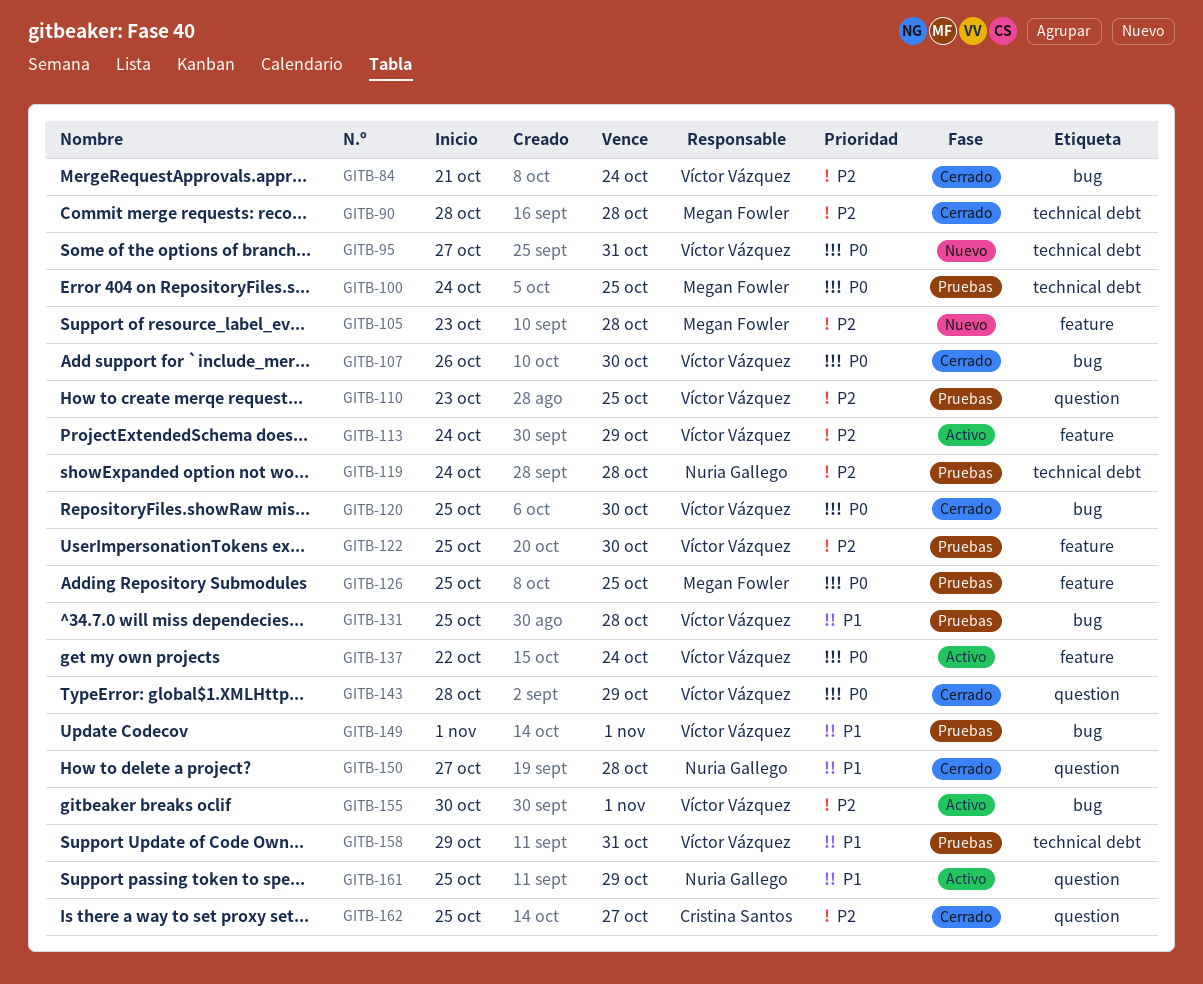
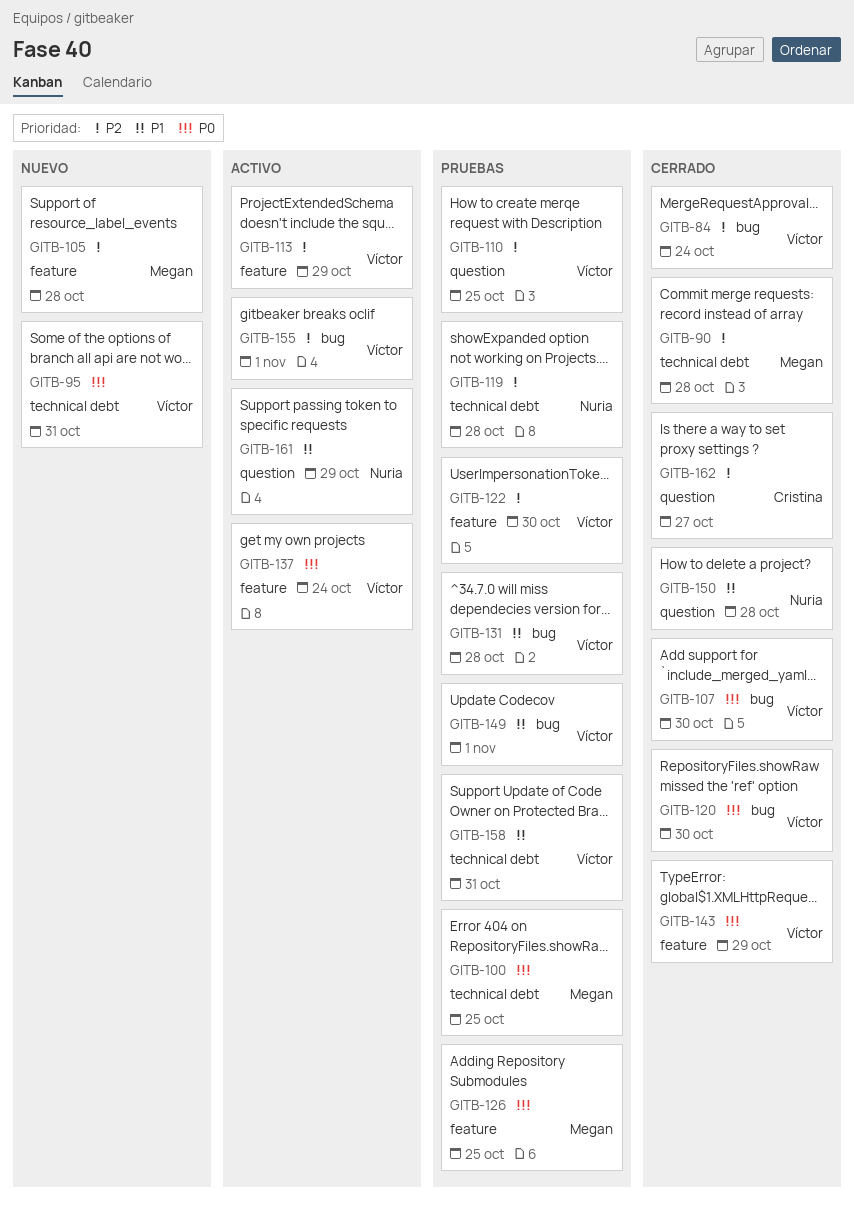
GITB-143, label: question -> feature

